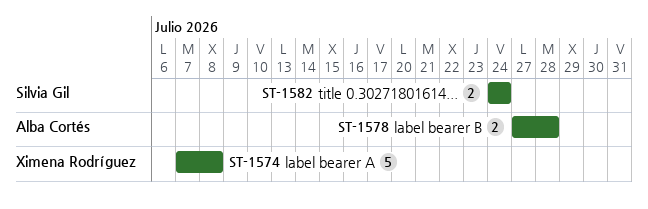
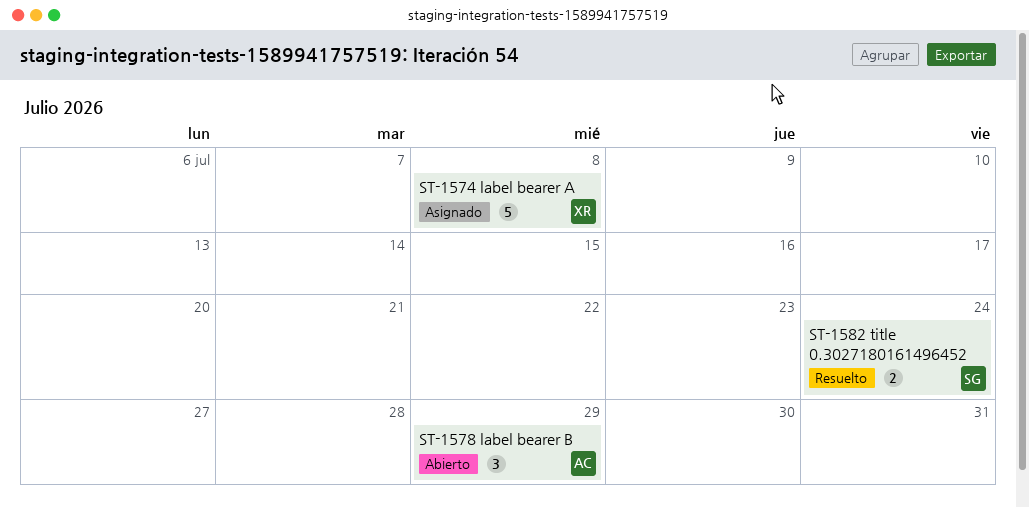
ST-1578, estimate: 2 -> 3
ST-1578, due: Jul 28 -> Jul 29

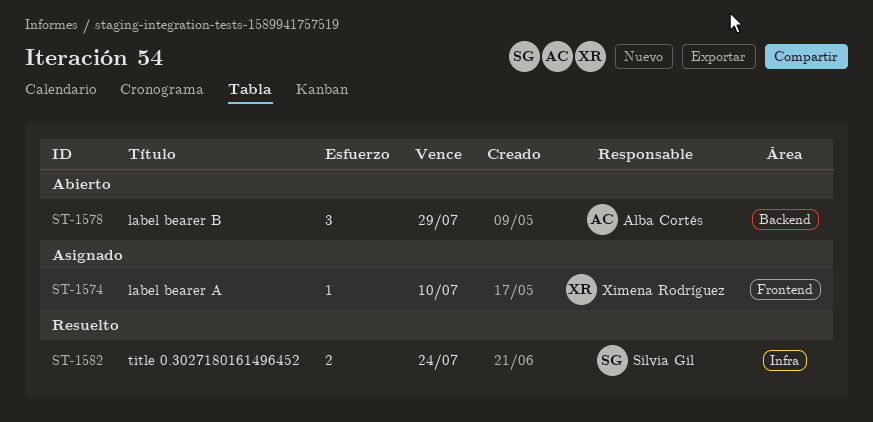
ST-1574, estimate: 5 -> 1
ST-1574, due: Jul 8 -> Jul 10

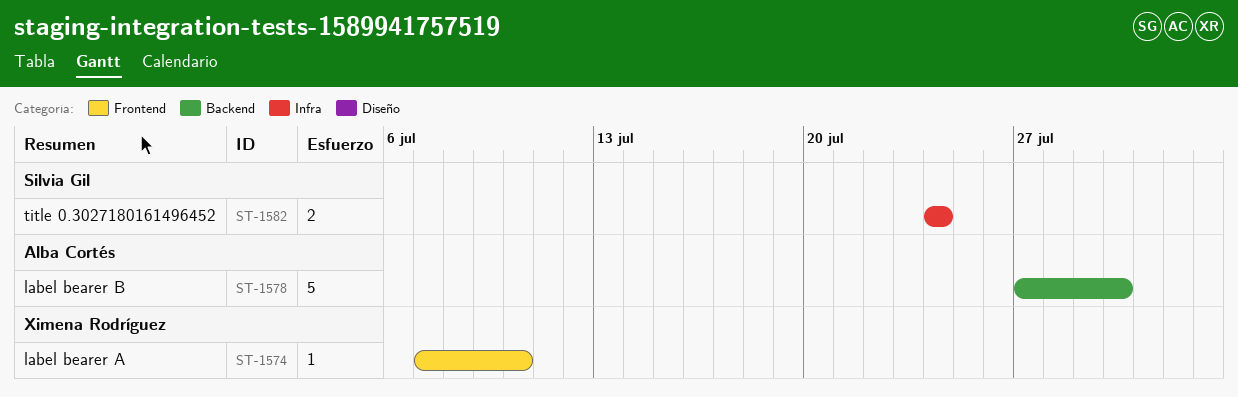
ST-1578, estimate: 3 -> 5
ST-1578, due: Jul 29 -> Jul 30

